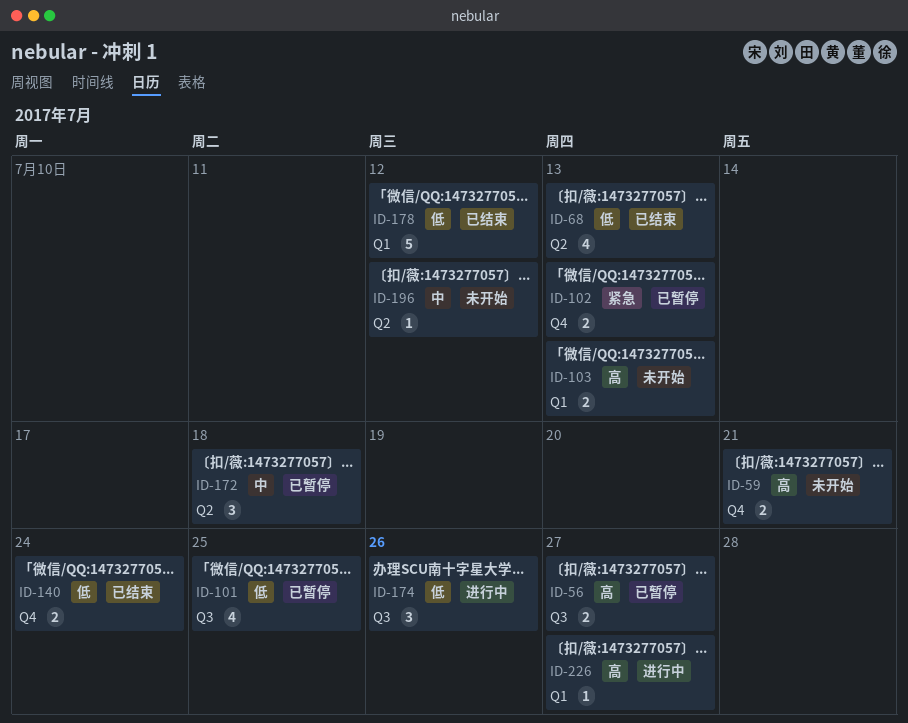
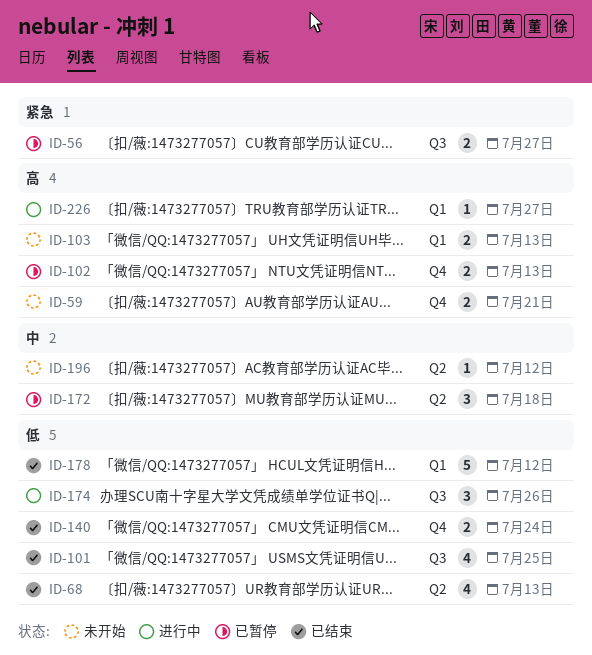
ID-56, priority: 高 -> 紧急
ID-101, status: 已暂停 -> 已结束
ID-102, priority: 紧急 -> 高

